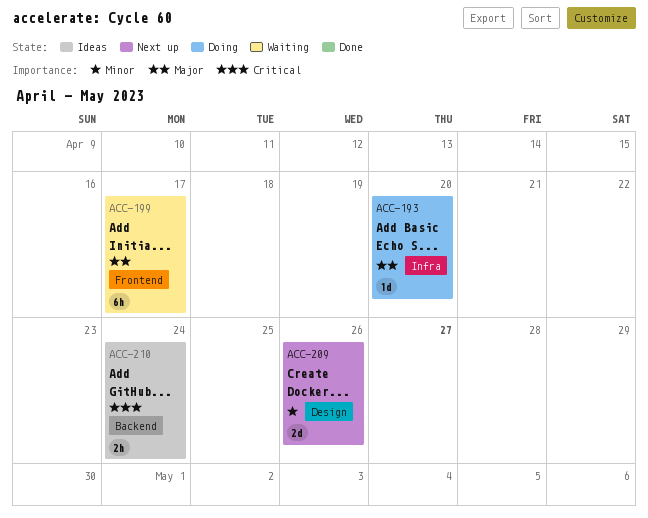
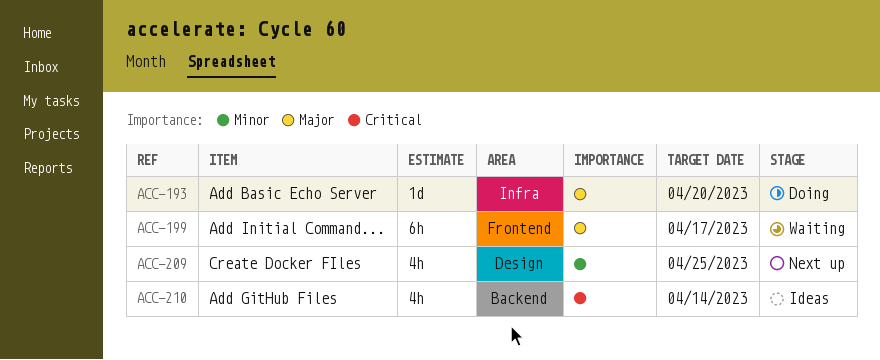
ACC-209, estimate: 2d -> 4h
ACC-209, due: Apr 26 -> Apr 25
ACC-210, estimate: 2h -> 4h
ACC-210, due: Apr 24 -> Apr 14

